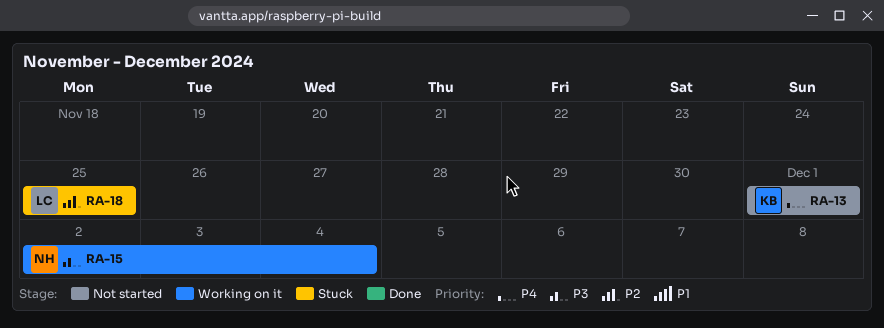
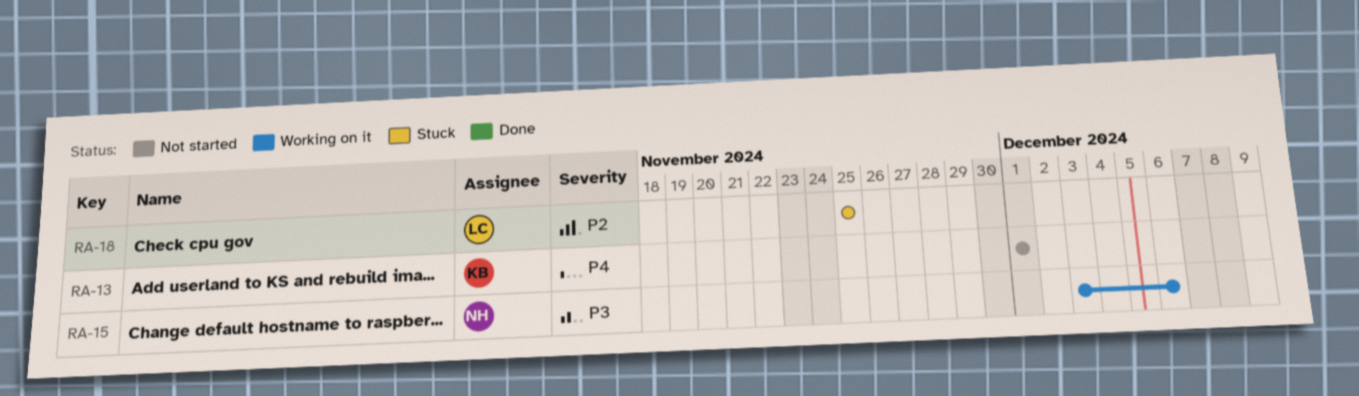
RA-15, start: Dec 2 -> Dec 3
RA-15, due: Dec 4 -> Dec 6

